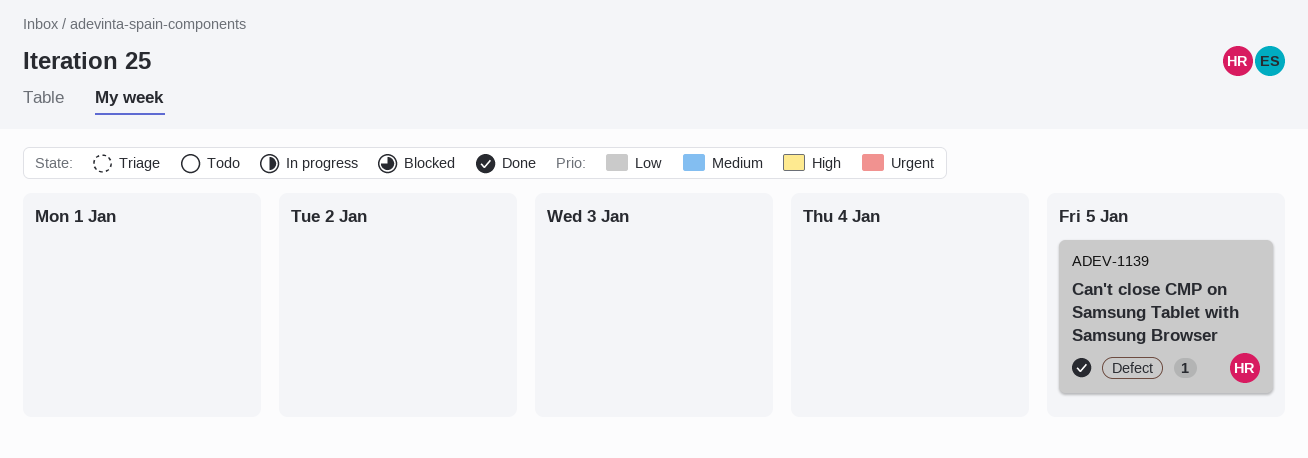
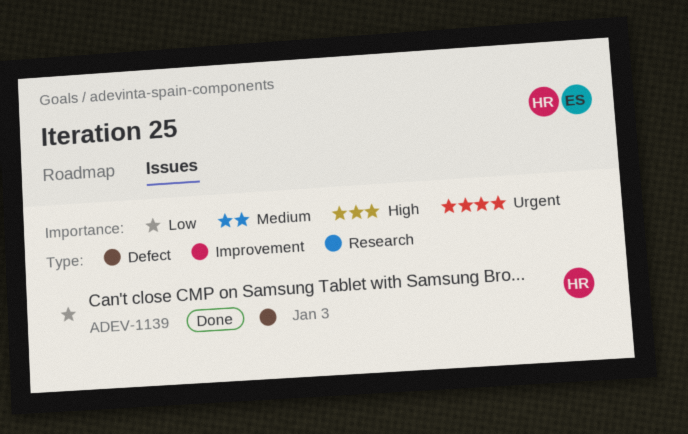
ADEV-1139, due: Jan 5 -> Jan 3

